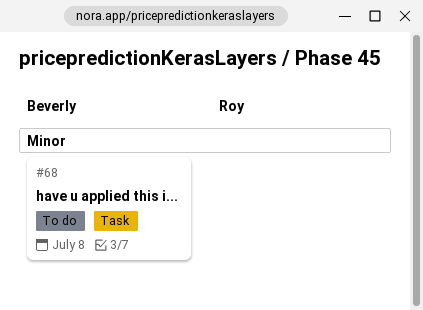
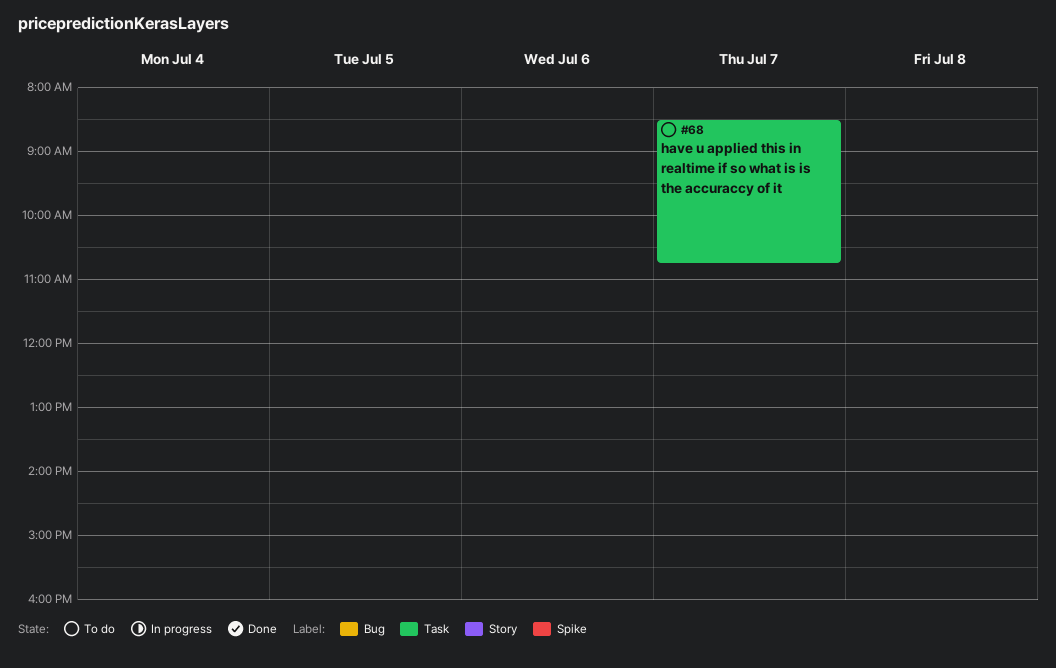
#68, day: Jul 8 -> Jul 7

